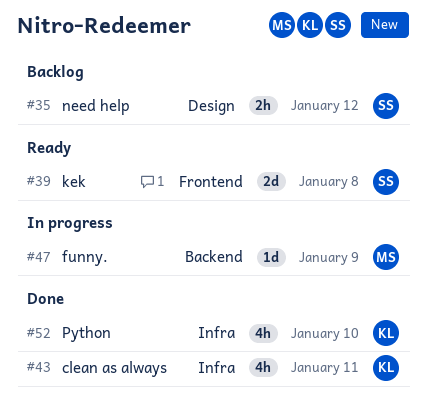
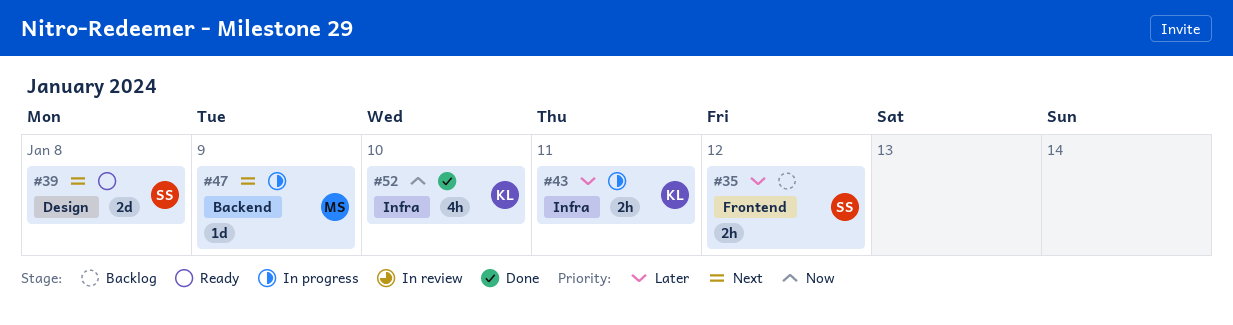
#35, label: Design -> Frontend
#39, label: Frontend -> Design
#43, status: Done -> In progress
#43, estimate: 4h -> 2h

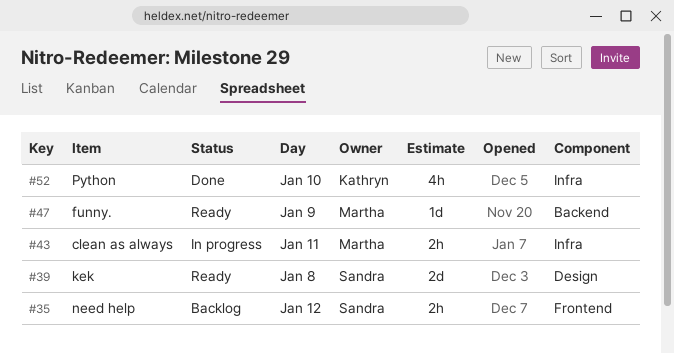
#43, owner: Kathryn -> Martha
#47, status: In progress -> Ready

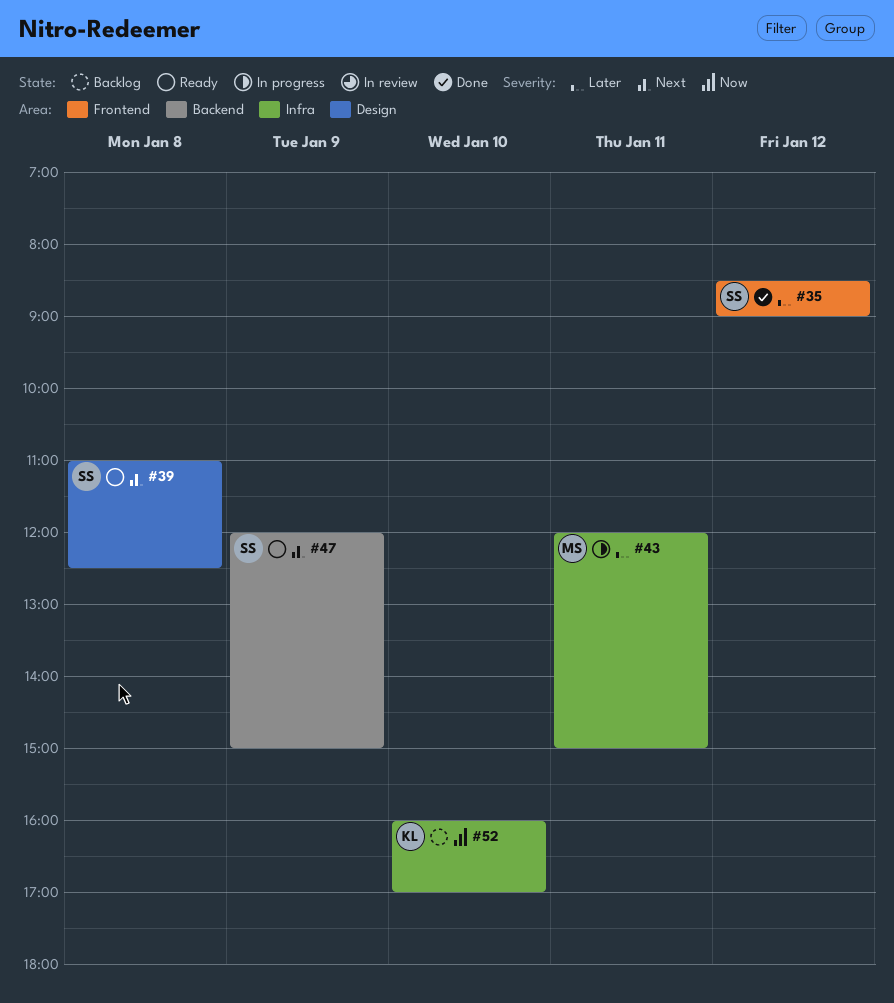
#35, status: Backlog -> Done
#47, owner: Martha -> Sandra
#52, status: Done -> Backlog

